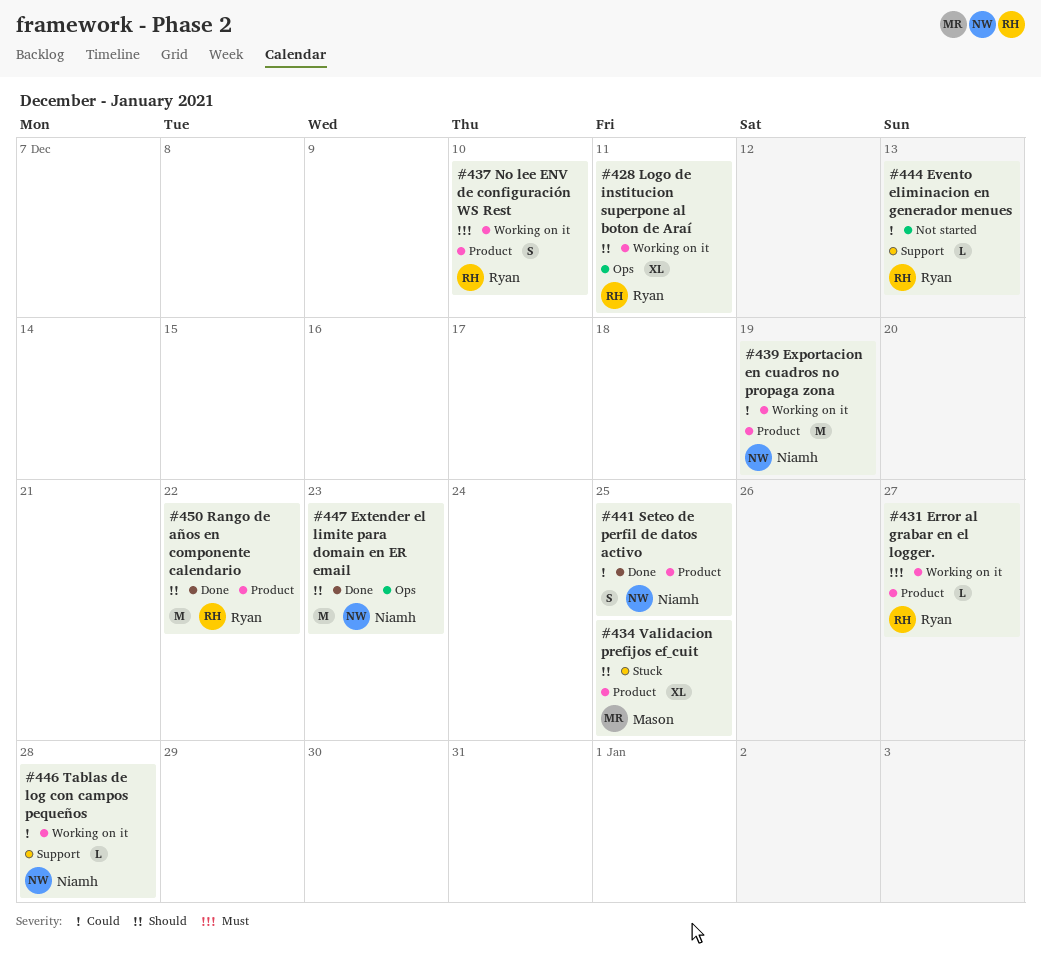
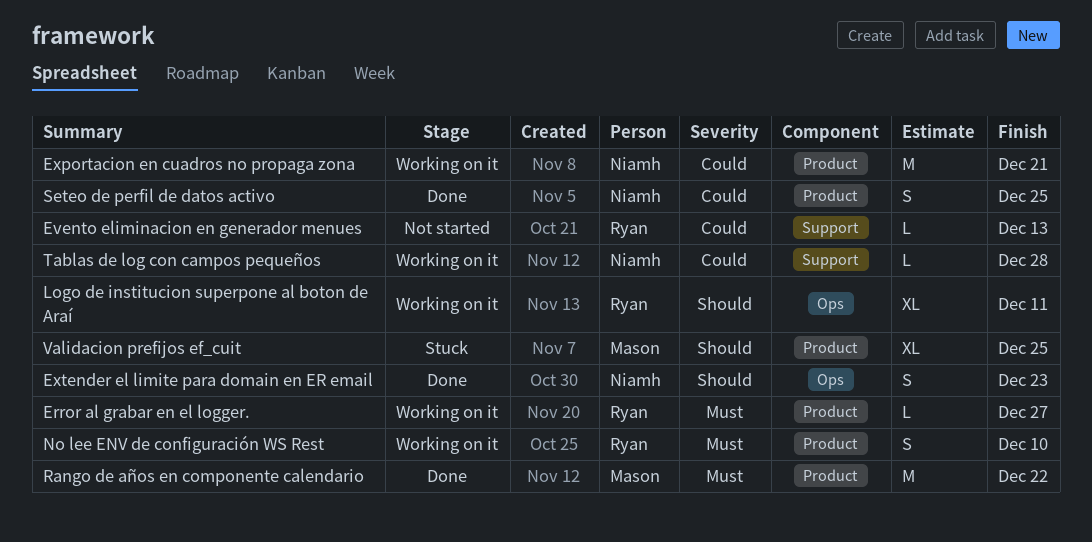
Exportacion en cuadros no propaga zona, due: Dec 19 -> Dec 21
Extender el limite para domain en ER email, estimate: M -> S
Rango de años en componente calendario, owner: Ryan -> Mason
Rango de años en componente calendario, priority: Should -> Must

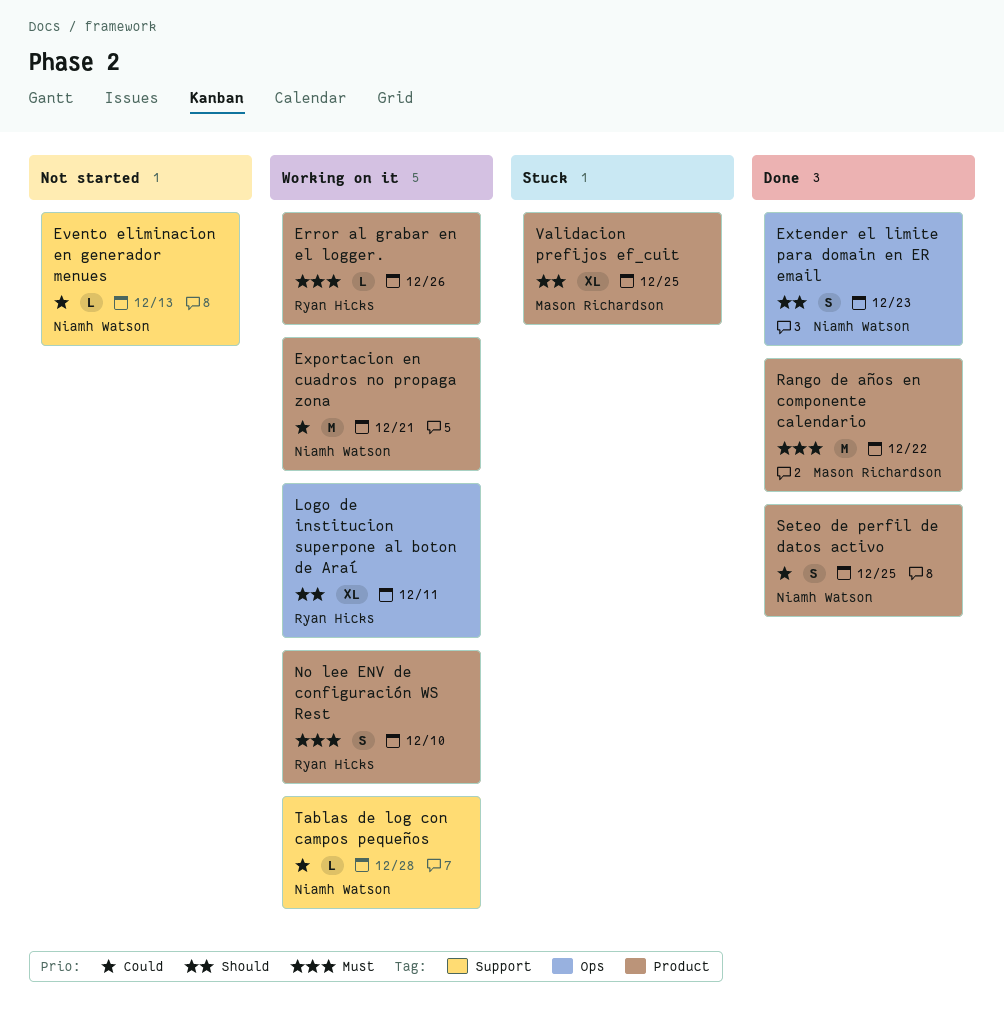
Error al grabar en el logger., due: Dec 27 -> Dec 26
Evento eliminacion en generador menues, owner: Ryan Hicks -> Niamh Watson

